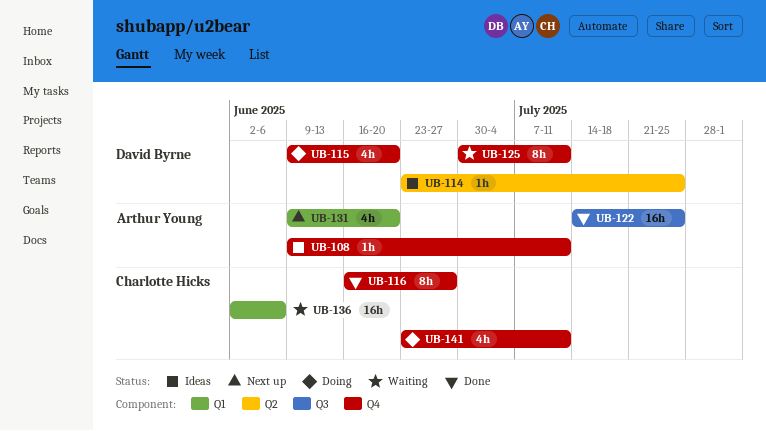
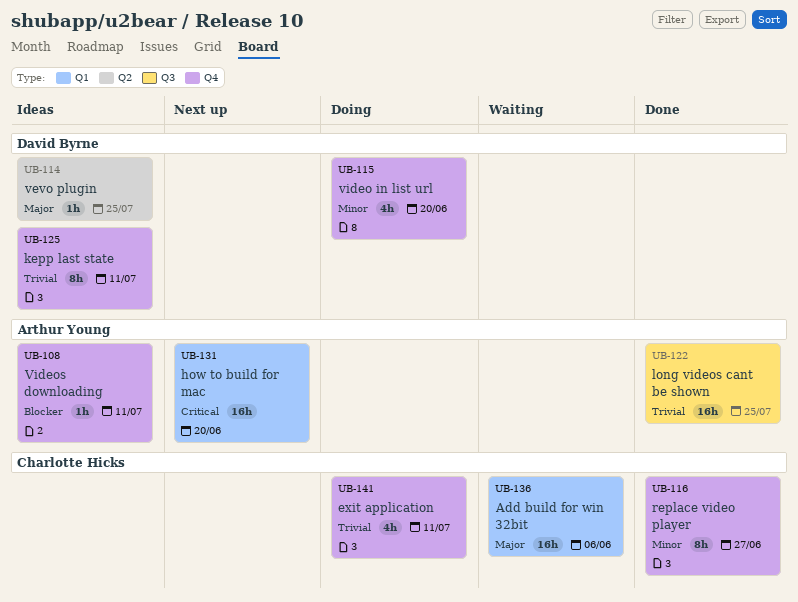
UB-125, status: Waiting -> Ideas
UB-131, estimate: 4h -> 16h

